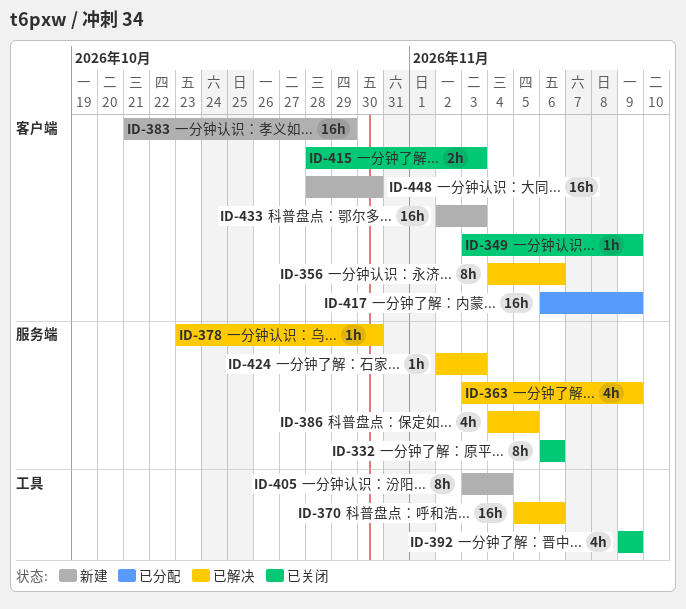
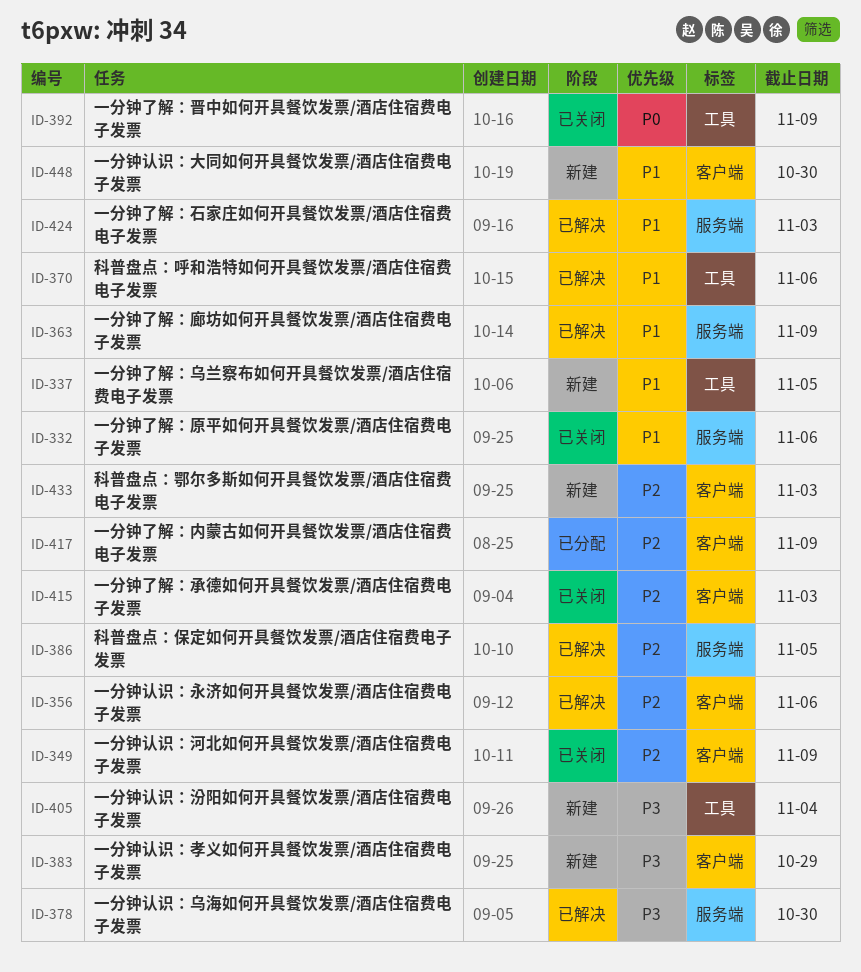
ID-337: none -> present

